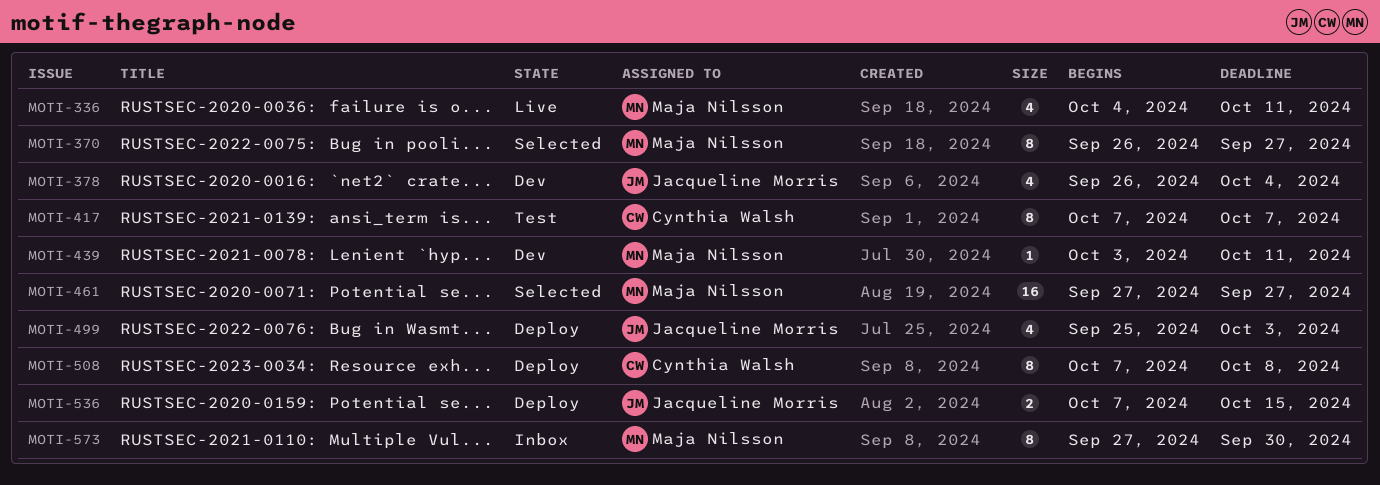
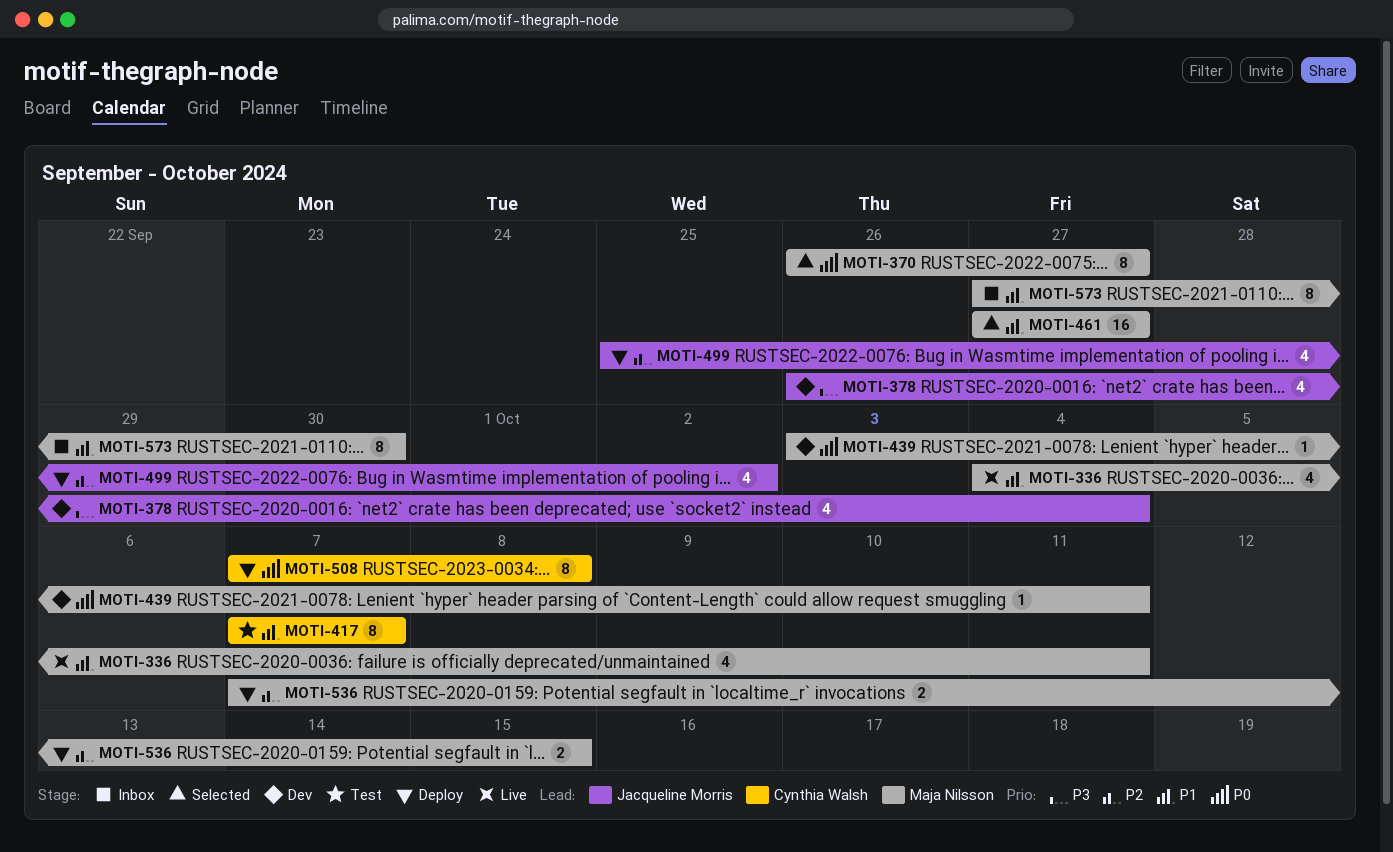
MOTI-499, due: Oct 3 -> Oct 2
MOTI-536, owner: Jacqueline Morris -> Maja Nilsson

